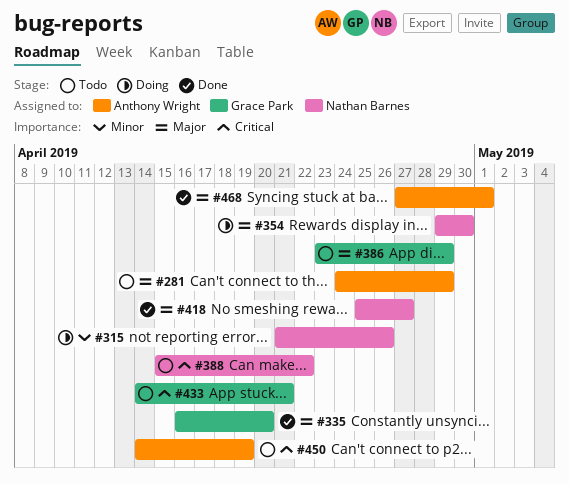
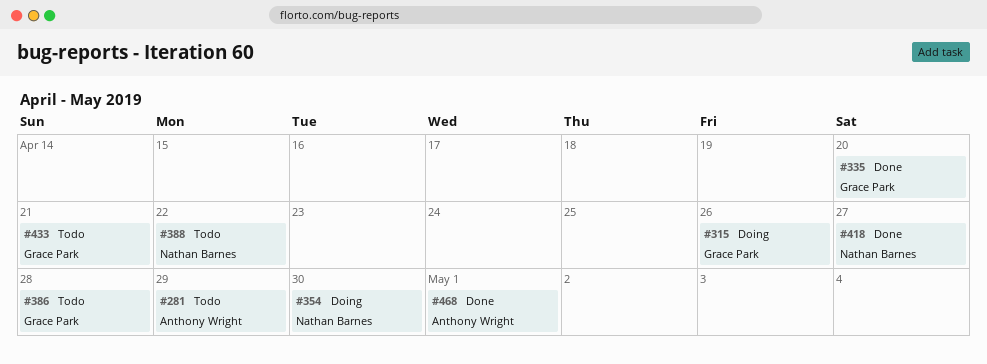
#315, owner: Nathan Barnes -> Grace Park
#386, due: Apr 29 -> Apr 28
#450: present -> none

